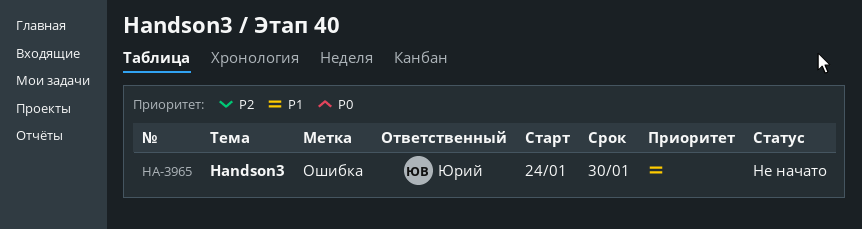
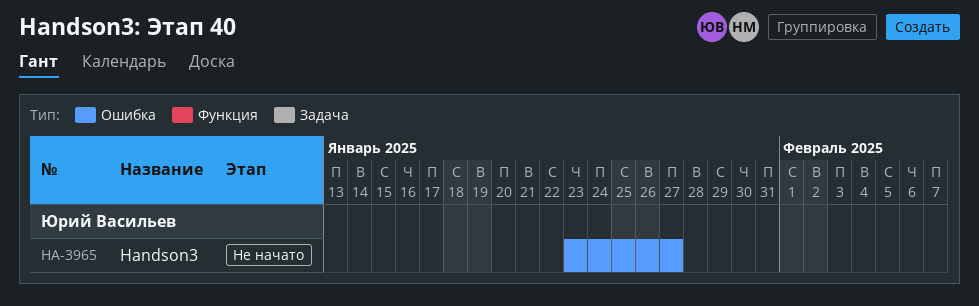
HA-3965, start: Jan 24 -> Jan 23
HA-3965, due: Jan 30 -> Jan 27

